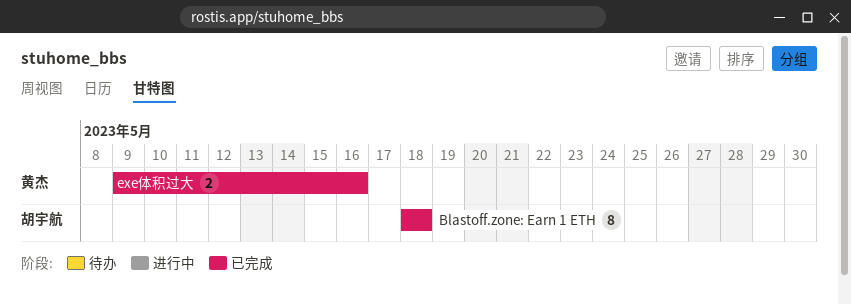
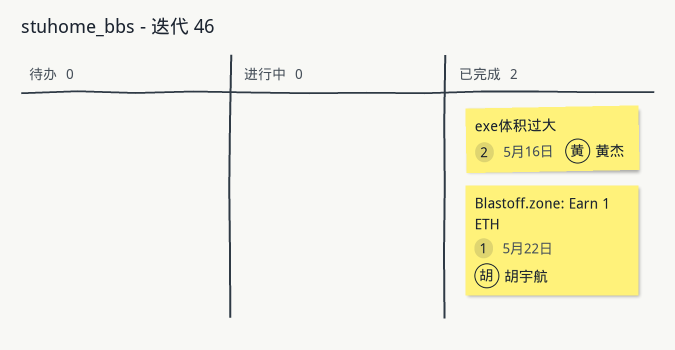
Blastoff.zone: Earn 1 ETH, estimate: 8 -> 1
Blastoff.zone: Earn 1 ETH, due: May 18 -> May 22

